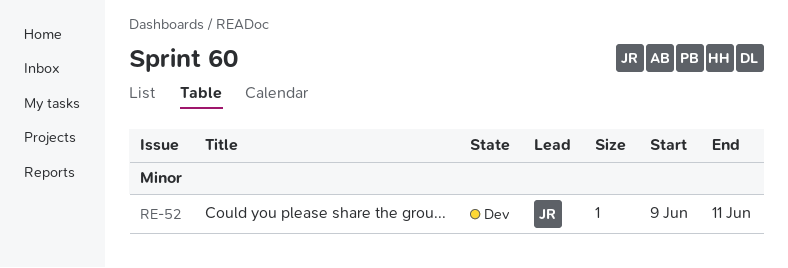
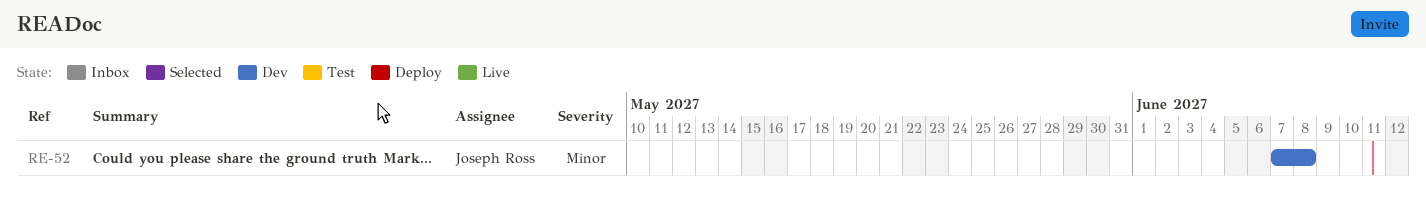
RE-52, start: Jun 9 -> Jun 7
RE-52, due: Jun 11 -> Jun 8

